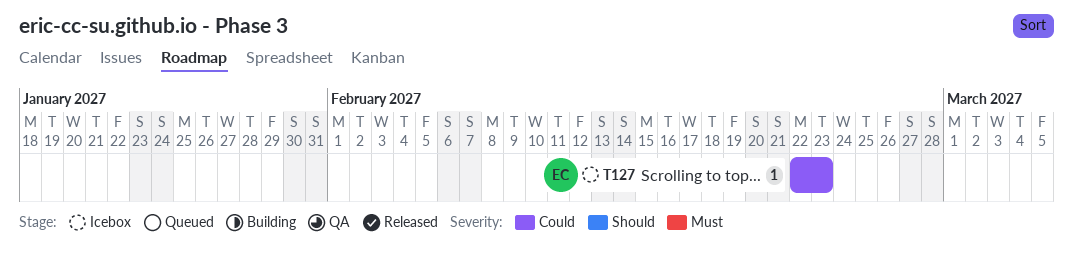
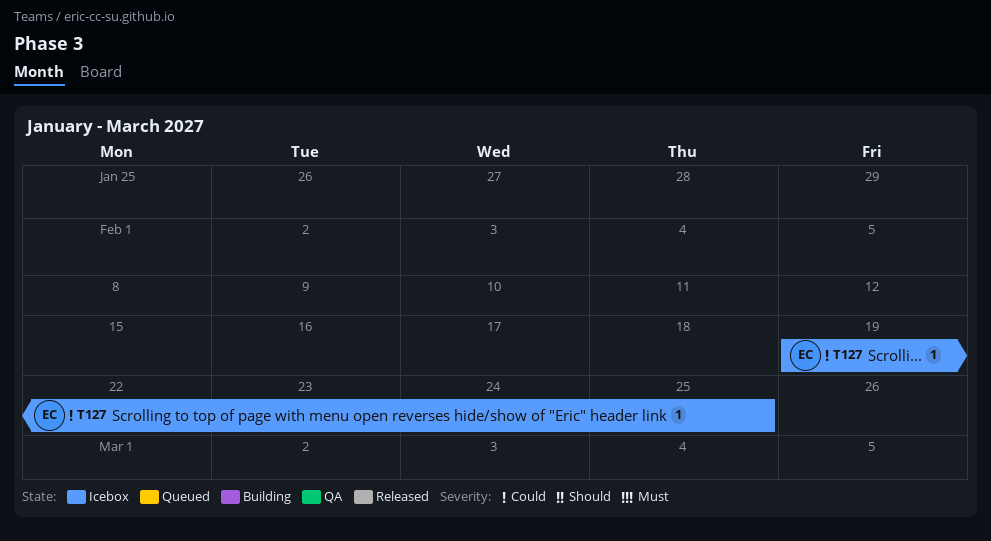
T127, start: Feb 22 -> Feb 19
T127, due: Feb 23 -> Feb 25

